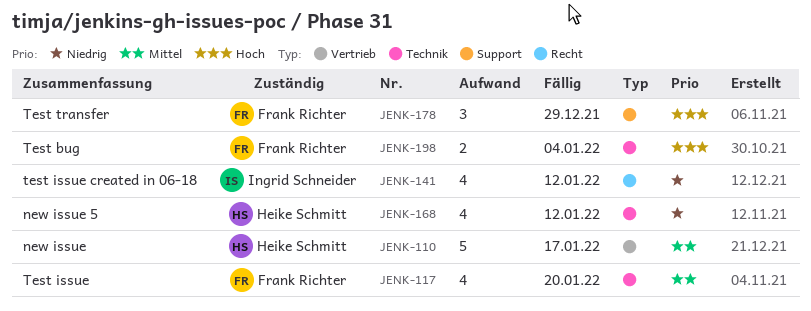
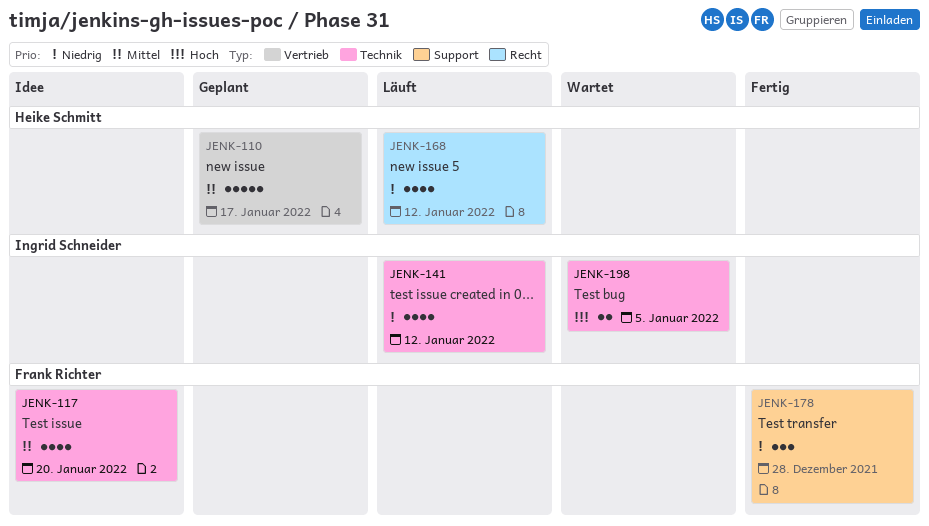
JENK-141, label: Recht -> Technik
JENK-168, label: Technik -> Recht
JENK-178, priority: Hoch -> Niedrig
JENK-178, due: Dec 29 -> Dec 28
JENK-198, owner: Frank Richter -> Ingrid Schneider
JENK-198, due: Jan 4 -> Jan 5

